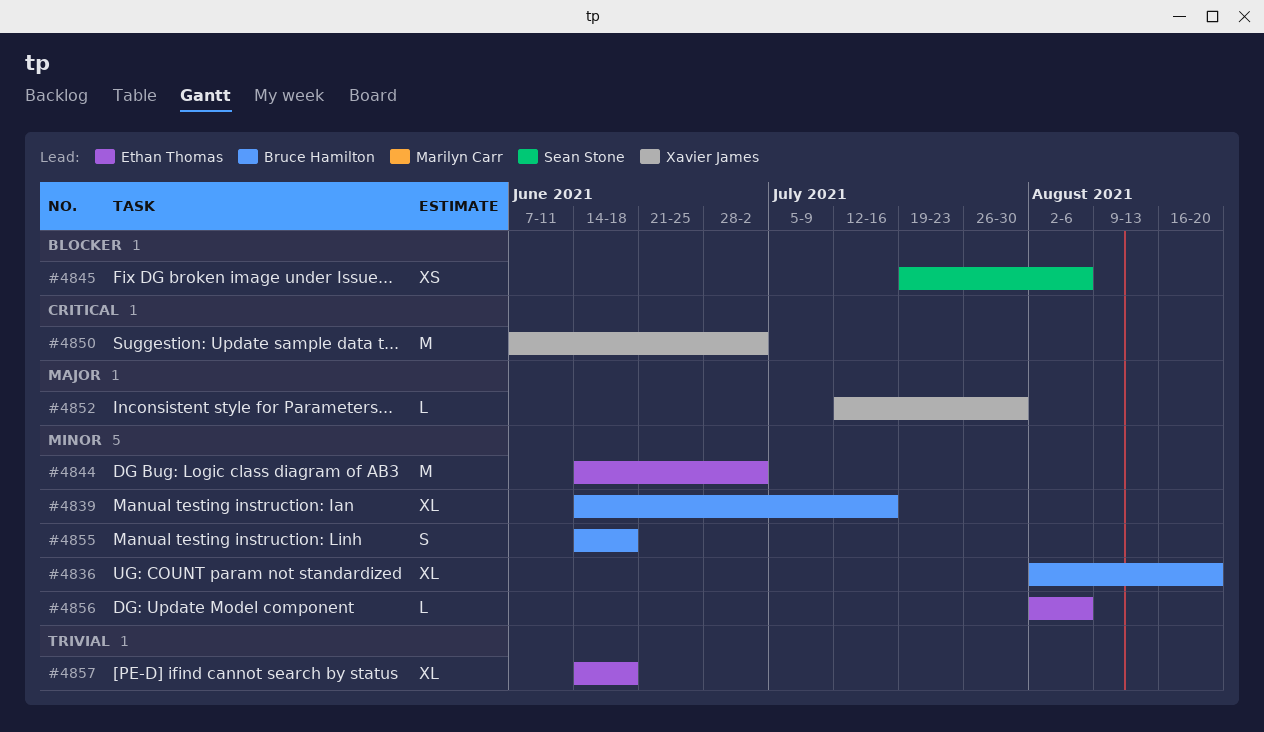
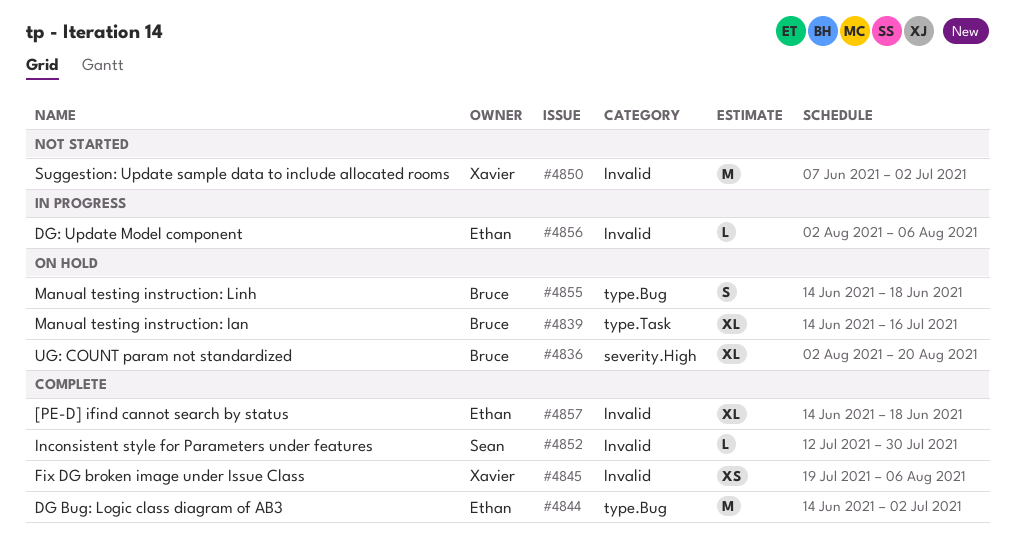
#4845, owner: Sean Stone -> Xavier James
#4852, owner: Xavier James -> Sean Stone

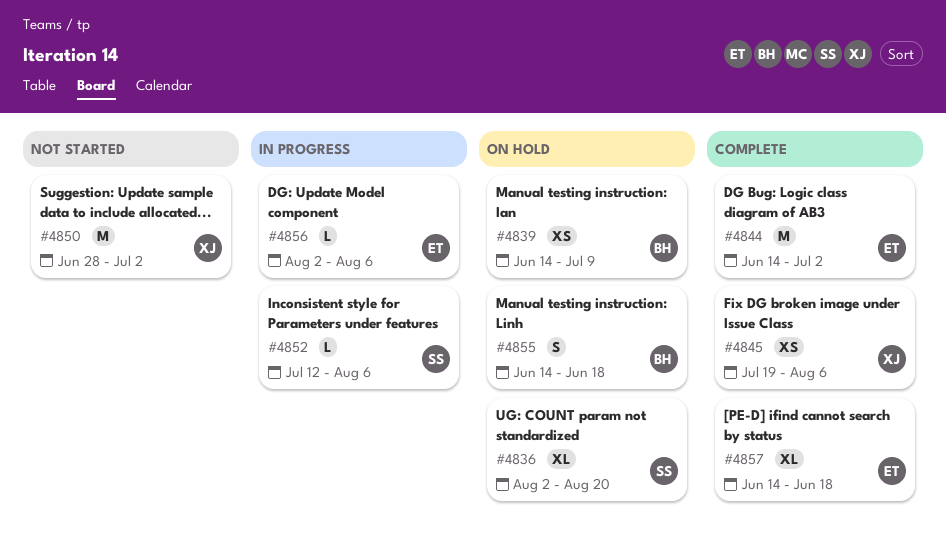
#4836, owner: Bruce -> Sean
#4839, estimate: XL -> XS
#4839, due: Jul 16 -> Jul 9
#4850, start: Jun 7 -> Jun 28
#4852, status: Complete -> In progress
#4852, due: Jul 30 -> Aug 6

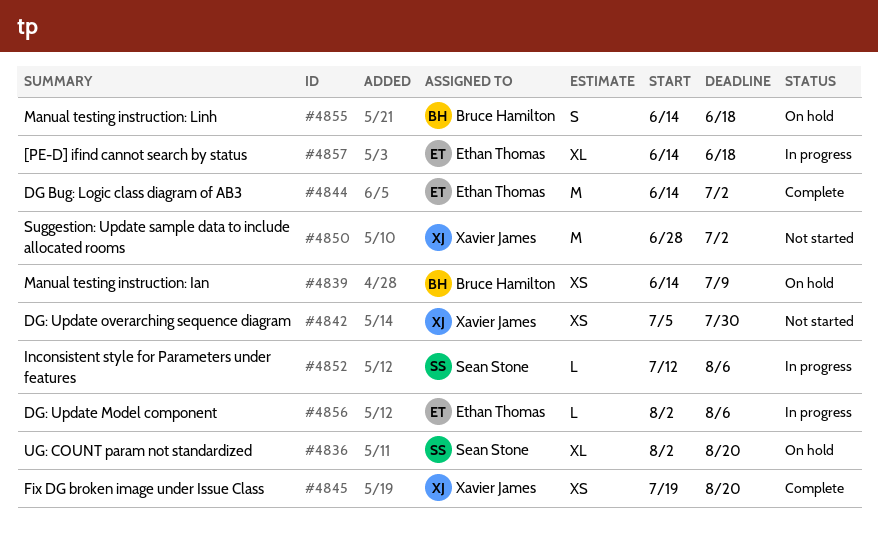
#4842: none -> present
#4845, due: Aug 6 -> Aug 20
#4857, status: Complete -> In progress

